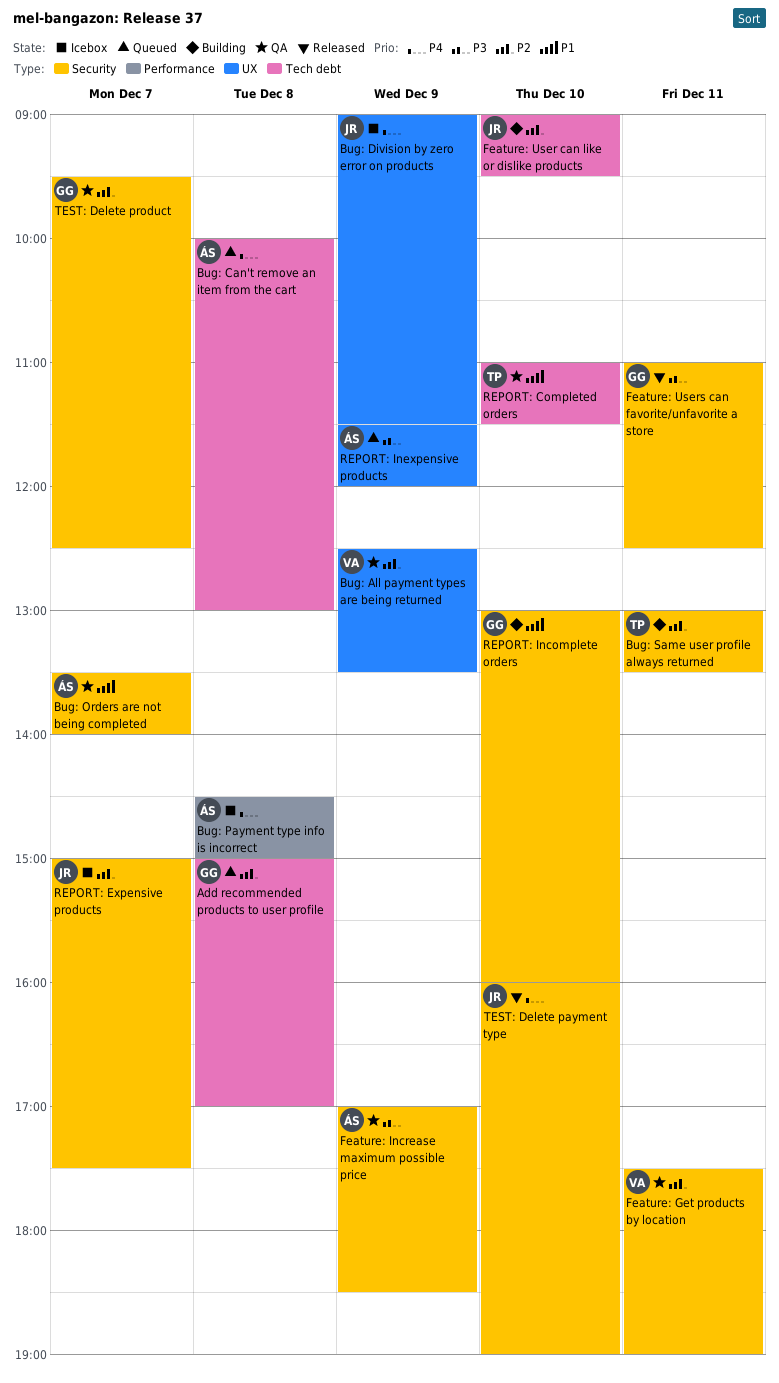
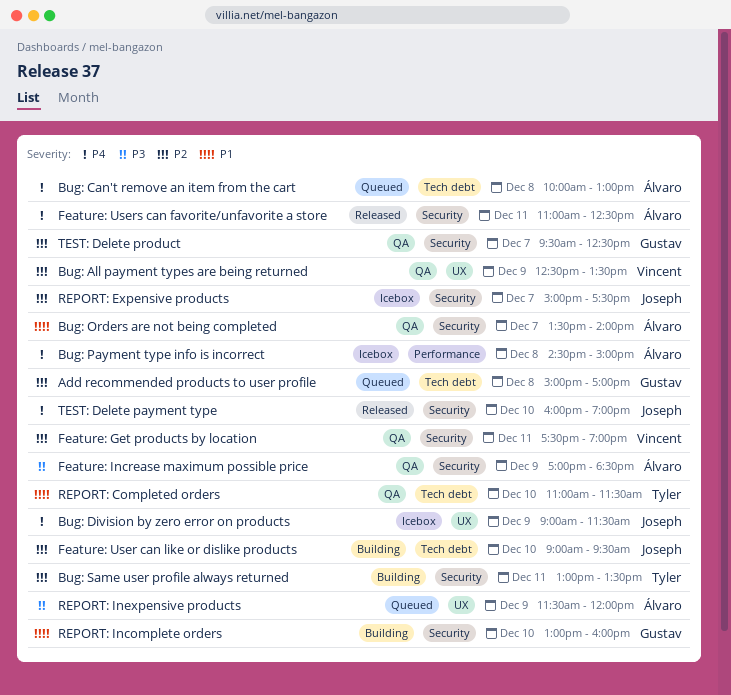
Feature: Users can favorite/unfavorite a store, owner: Gustav -> Álvaro
Feature: Users can favorite/unfavorite a store, priority: P3 -> P4

